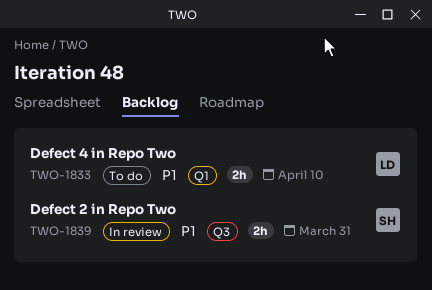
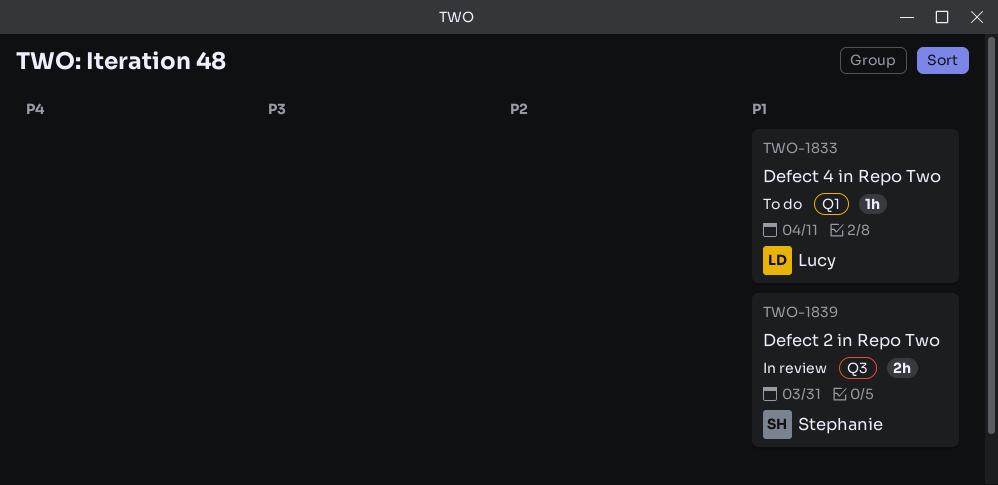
TWO-1833, estimate: 2h -> 1h
TWO-1833, due: Apr 10 -> Apr 11

